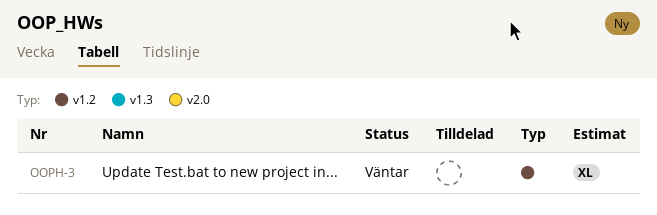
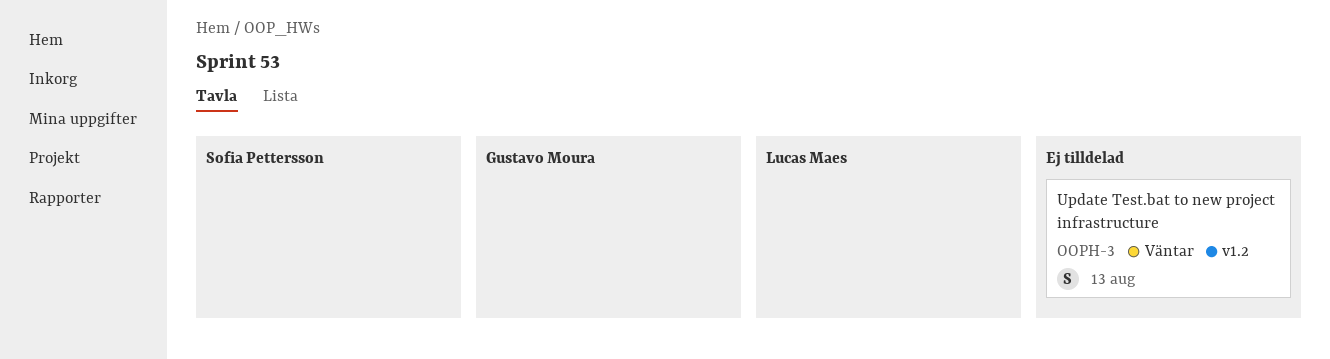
OOPH-3, estimate: XL -> S

